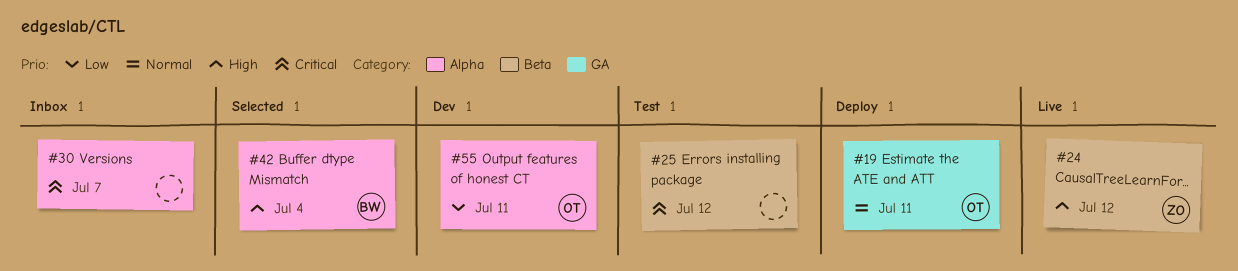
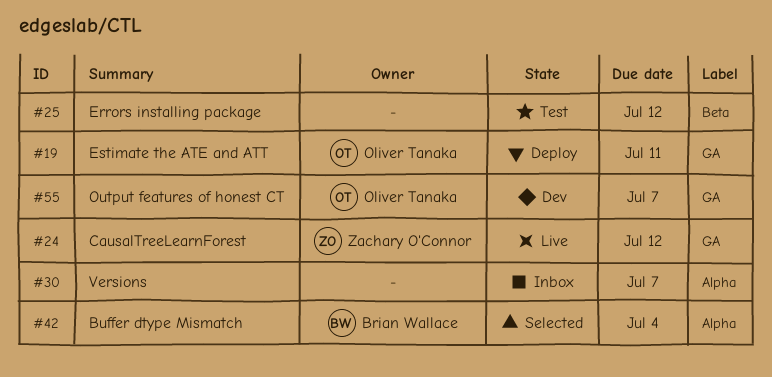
#24, label: Beta -> GA
#55, label: Alpha -> GA
#55, due: Jul 11 -> Jul 7

